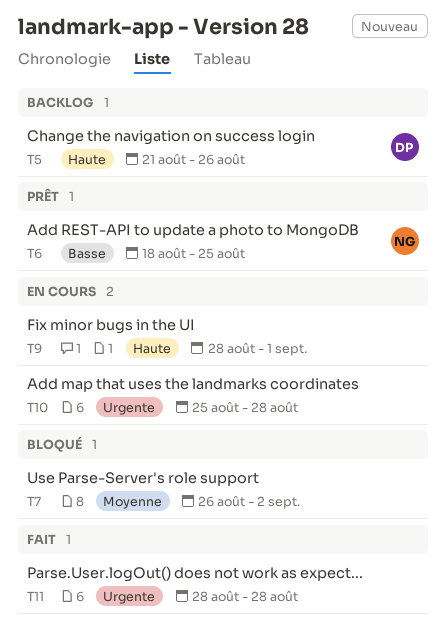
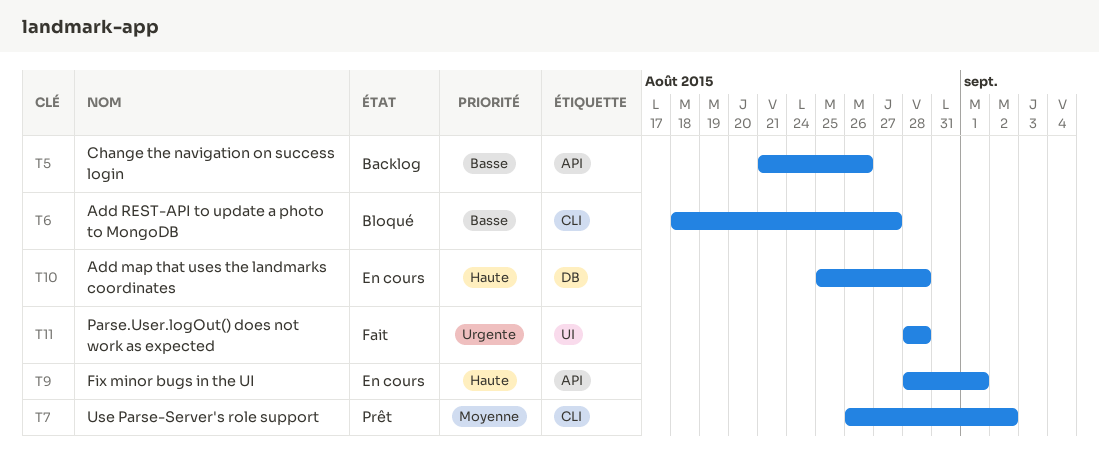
T5, priority: Haute -> Basse
T6, status: Prêt -> Bloqué
T6, due: Aug 25 -> Aug 27
T7, status: Bloqué -> Prêt
T10, priority: Urgente -> Haute

